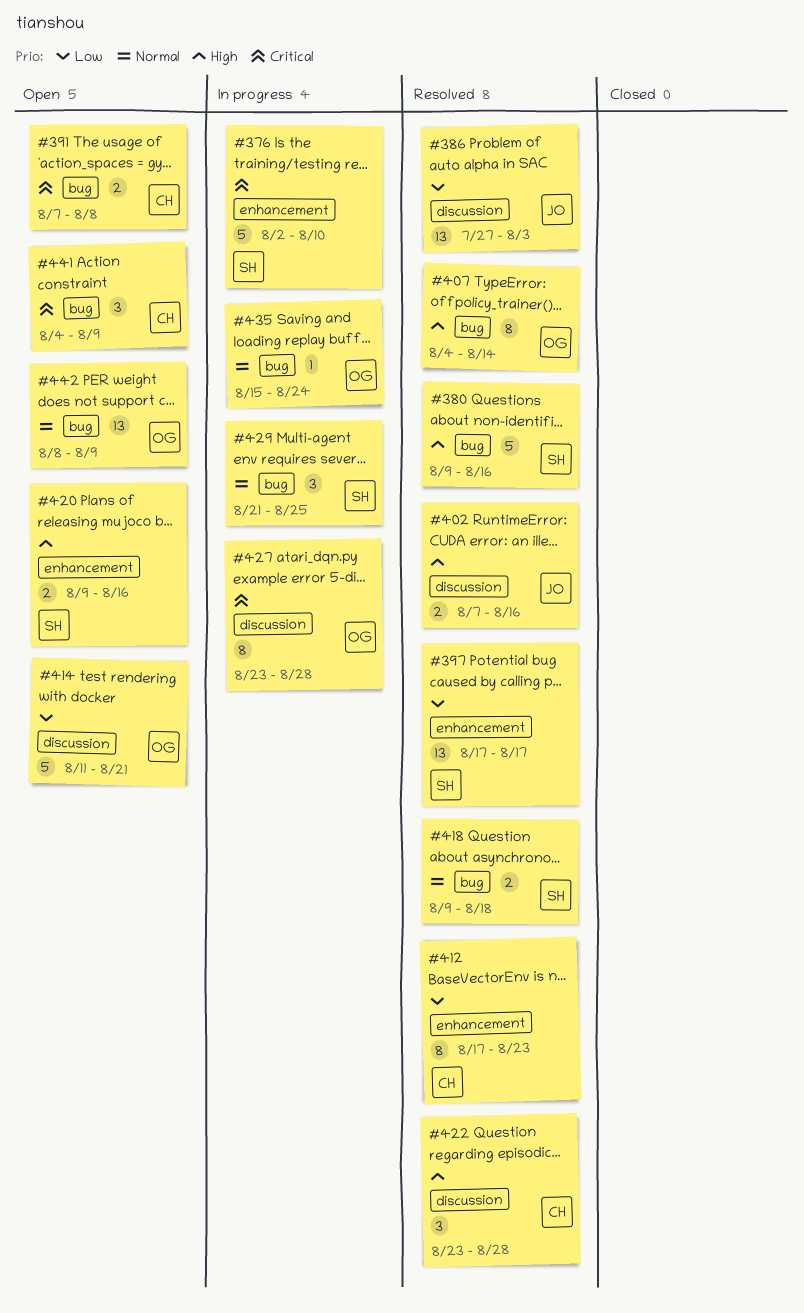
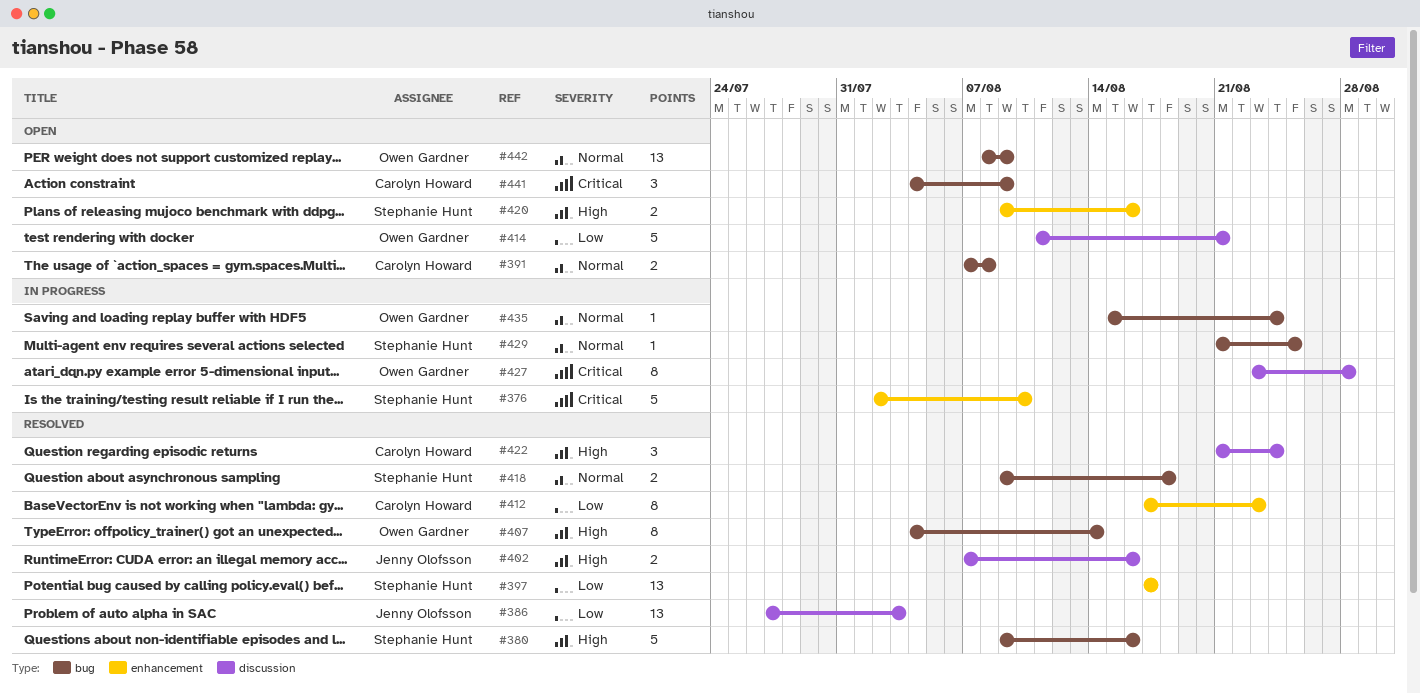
#391, priority: Critical -> Normal
#422, start: Aug 23 -> Aug 21
#422, due: Aug 28 -> Aug 24
#429, estimate: 3 -> 1

